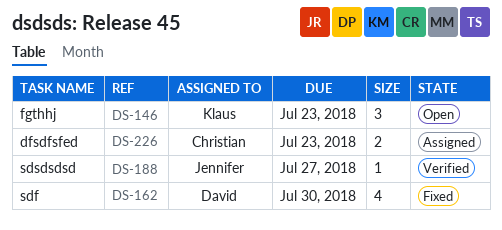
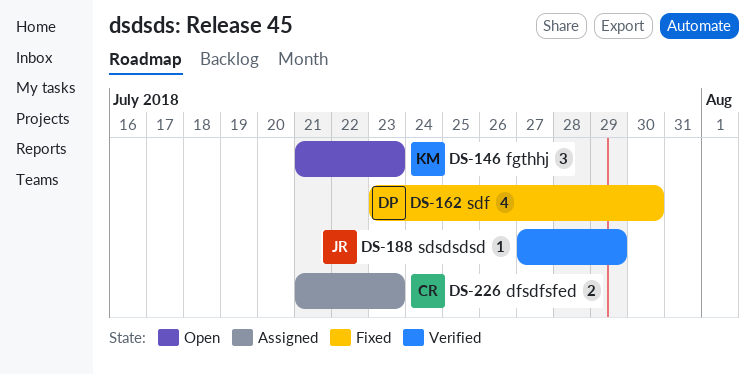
DS-188, due: Jul 27 -> Jul 29

